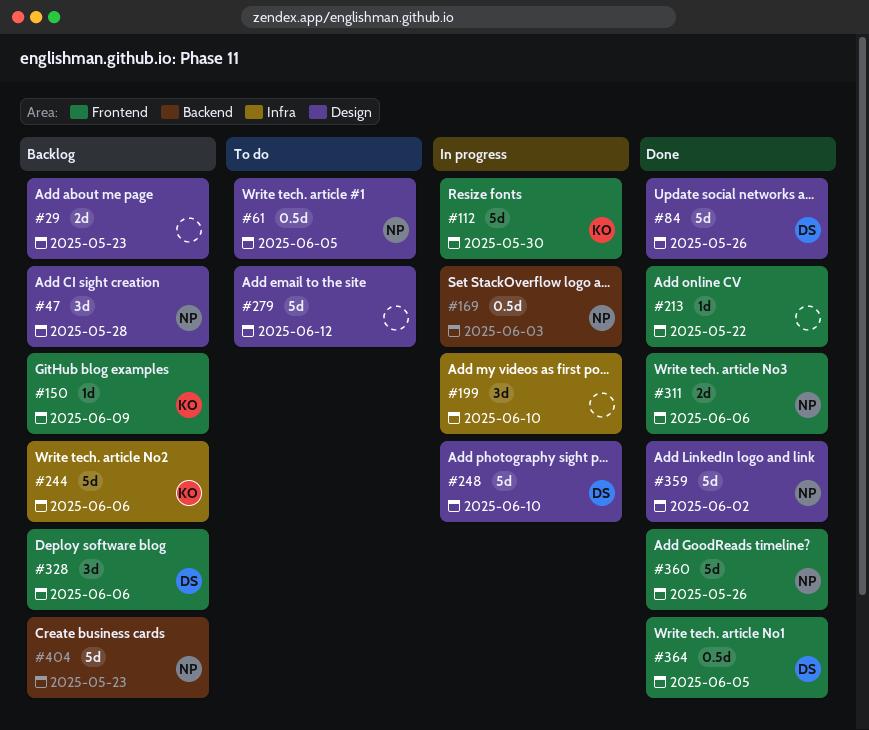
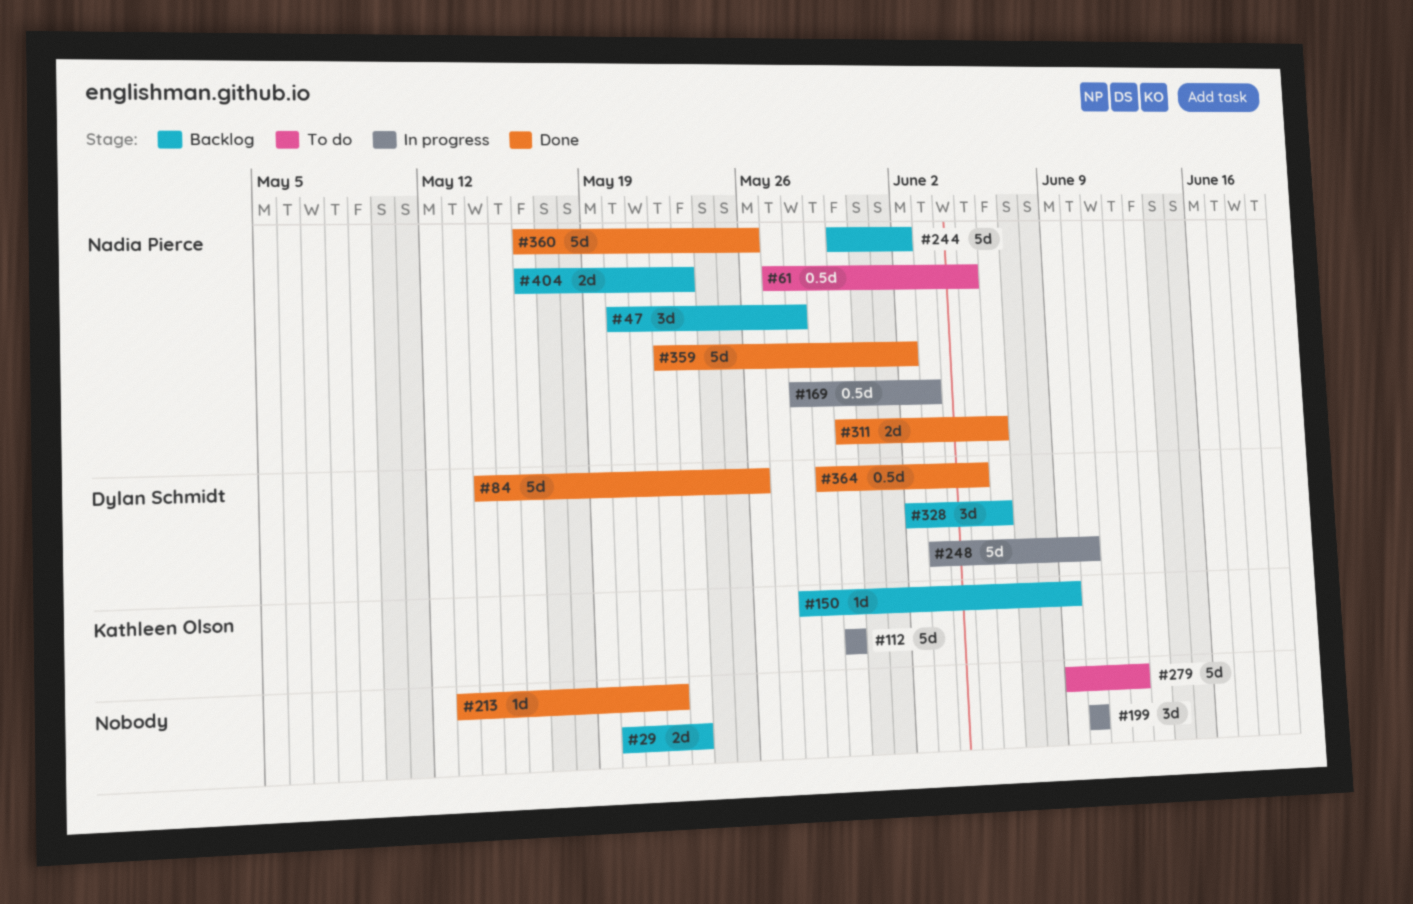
#244, owner: Kathleen Olson -> Nadia Pierce
#244, due: Jun 6 -> Jun 2
#404, estimate: 5d -> 2d

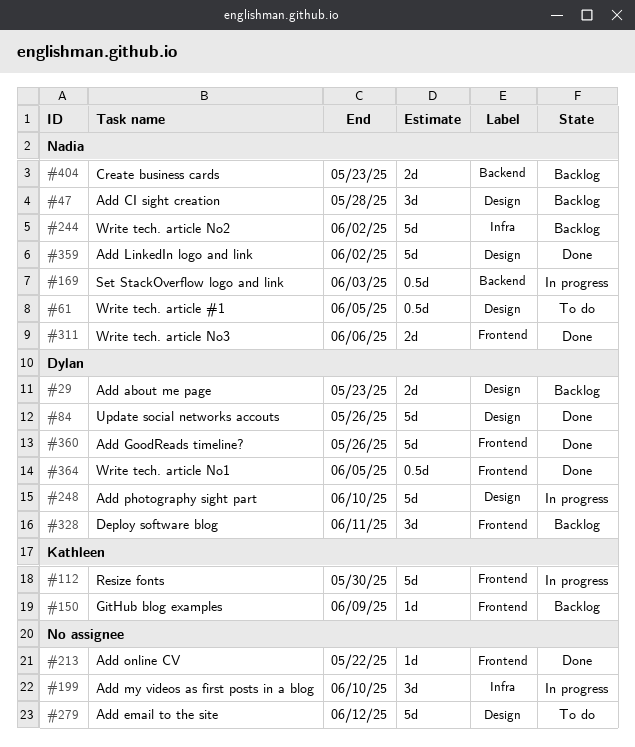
#29, owner: none -> Dylan Schmidt
#328, due: Jun 6 -> Jun 11
#360, owner: Nadia Pierce -> Dylan Schmidt

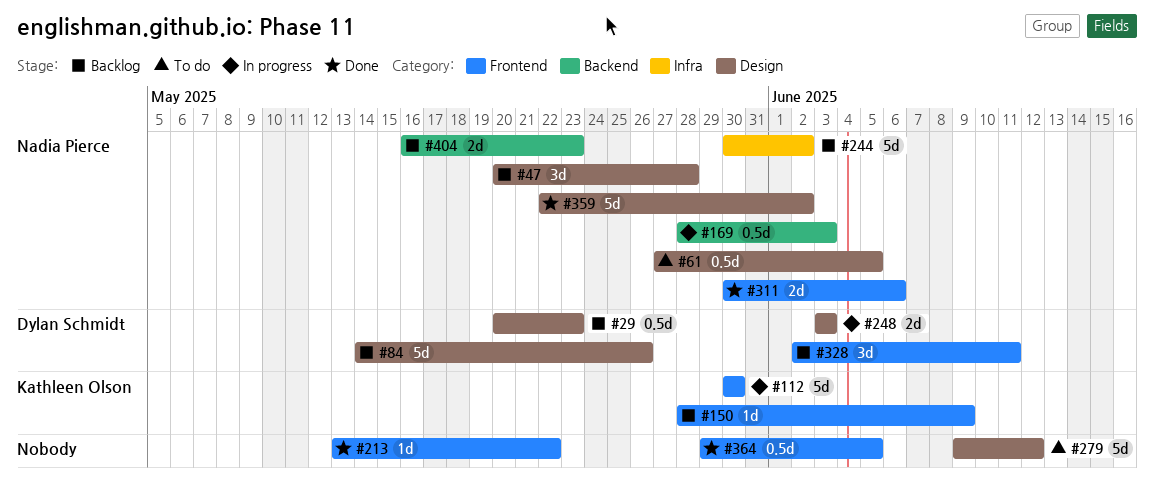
#29, estimate: 2d -> 0.5d
#84, status: Done -> Backlog
#199: present -> none
#248, estimate: 5d -> 2d
#248, due: Jun 10 -> Jun 3
#360: present -> none
#364, owner: Dylan Schmidt -> none

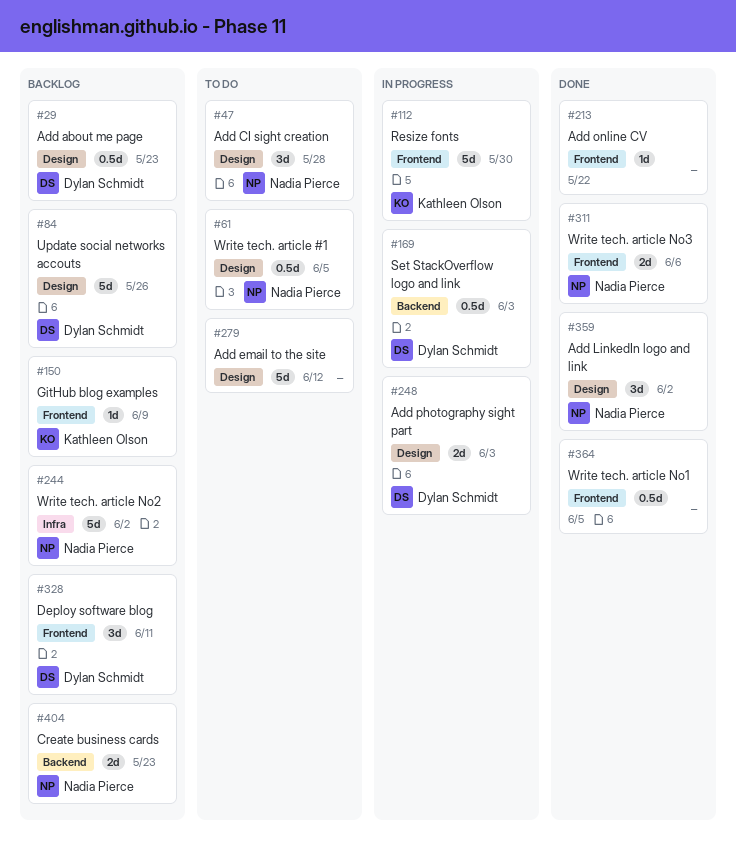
#47, status: Backlog -> To do
#169, owner: Nadia Pierce -> Dylan Schmidt
#359, estimate: 5d -> 3d

